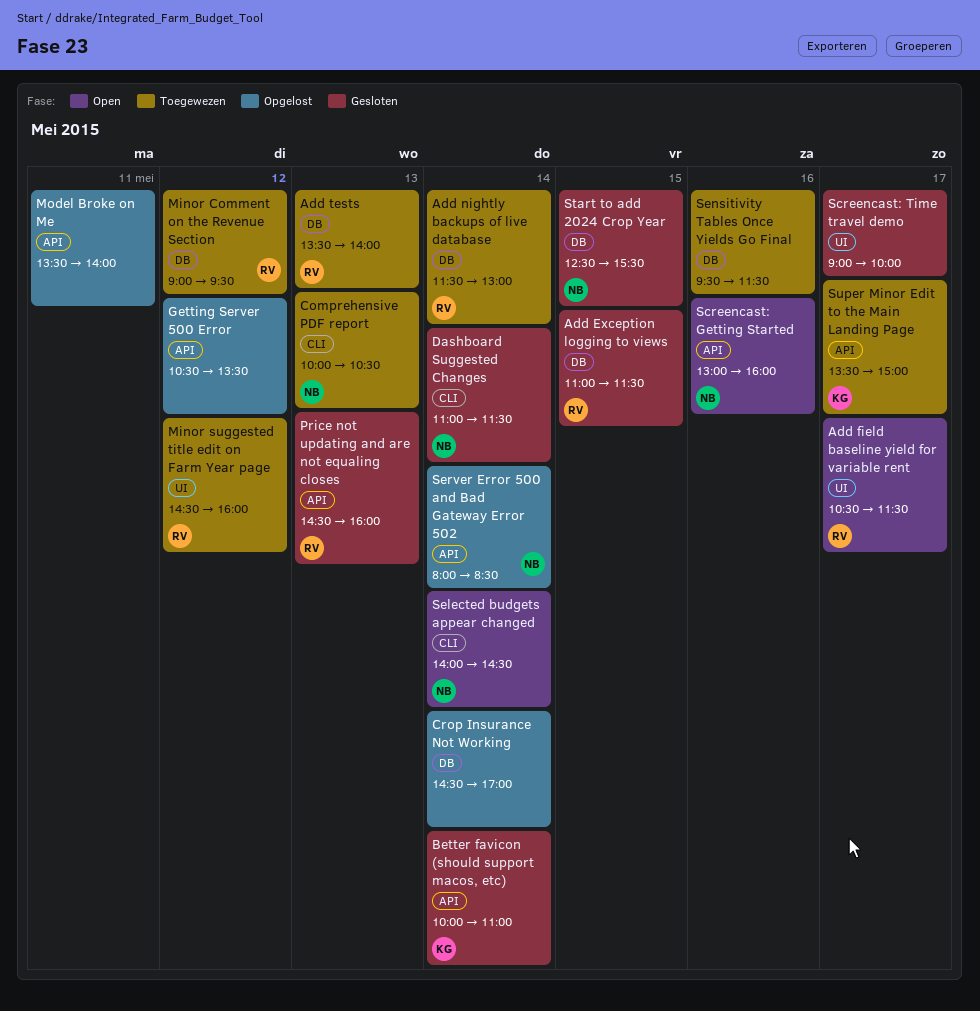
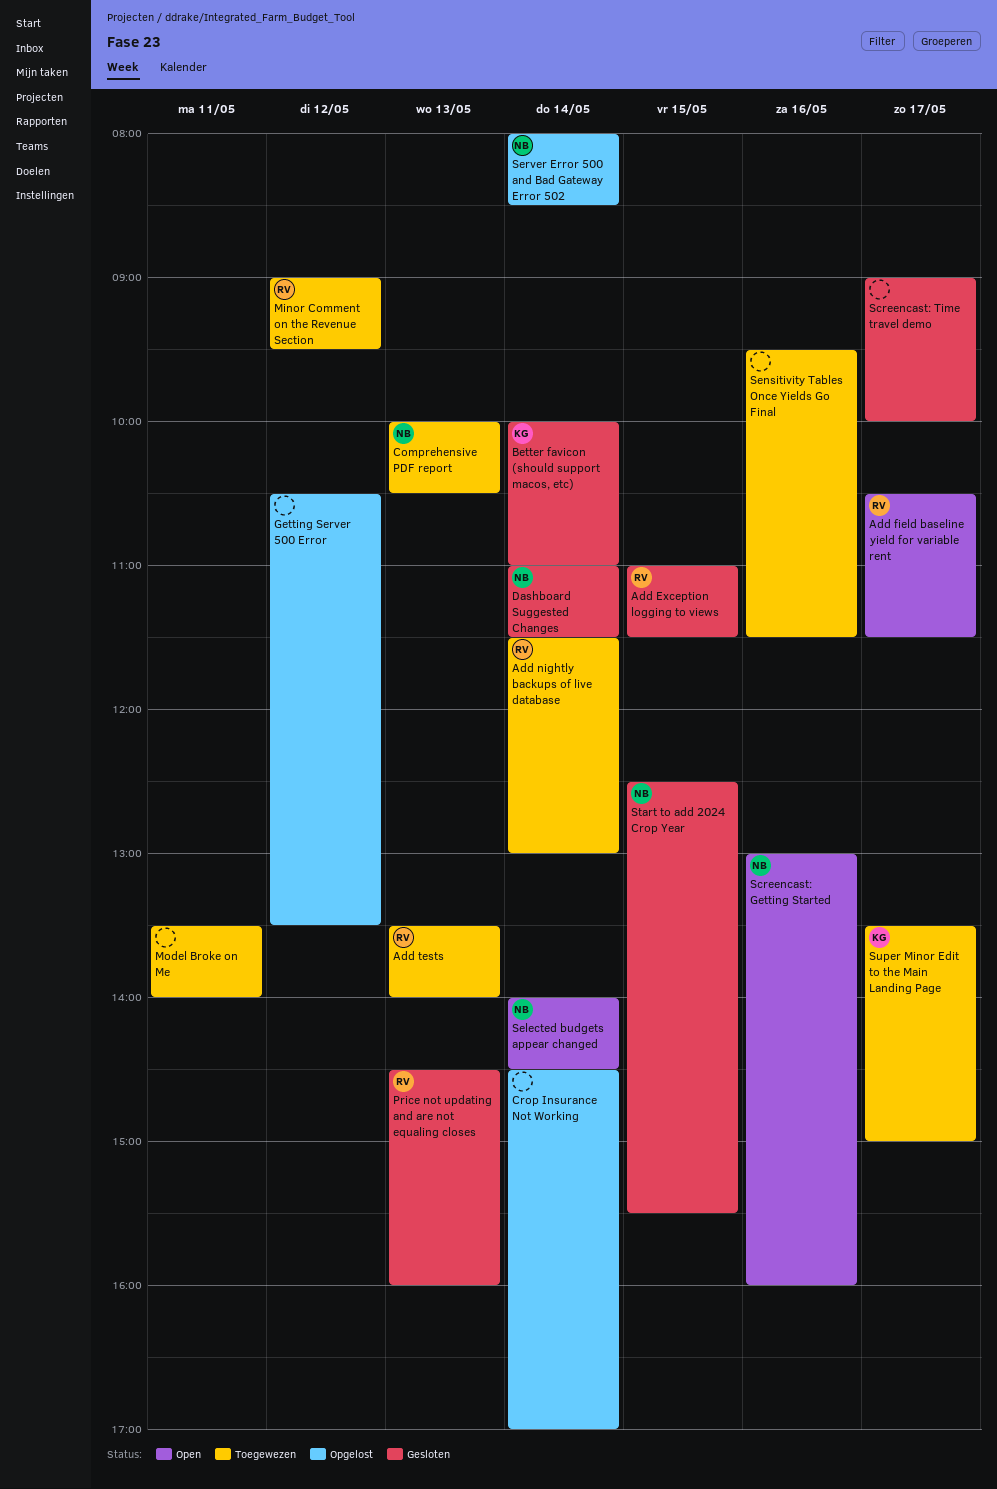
Minor suggested title edit on Farm Year page: present -> none
Model Broke on Me, status: Opgelost -> Toegewezen

